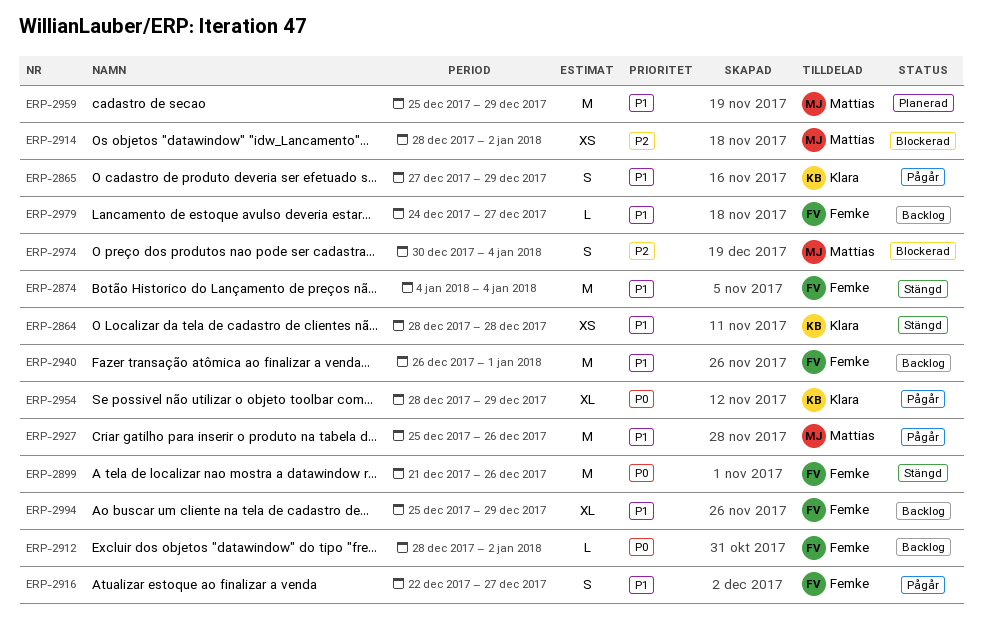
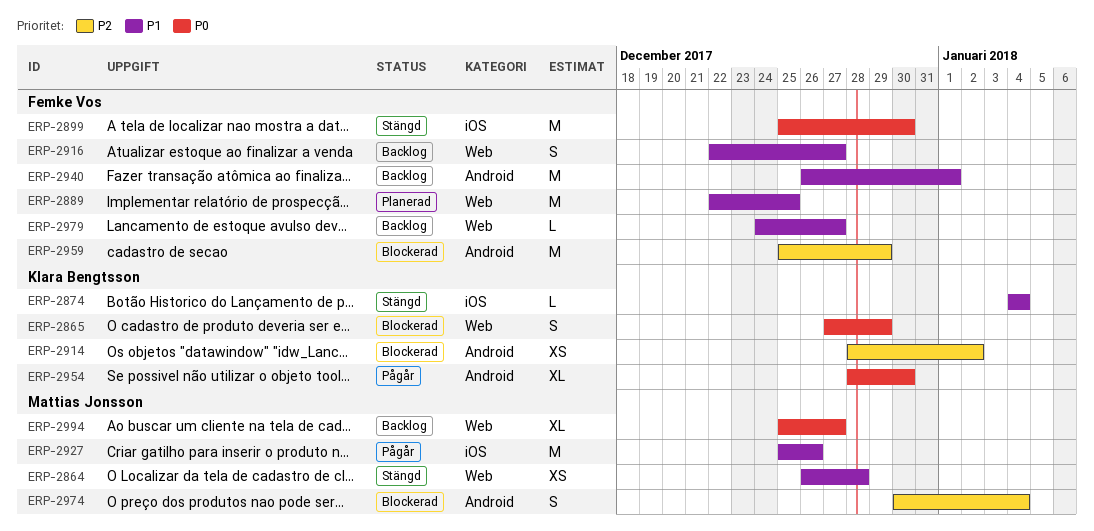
ERP-2864, owner: Klara Bengtsson -> Mattias Jonsson
ERP-2864, start: Dec 28 -> Dec 26
ERP-2865, status: Pågår -> Blockerad
ERP-2865, priority: P1 -> P0
ERP-2874, owner: Femke Vos -> Klara Bengtsson
ERP-2874, estimate: M -> L
ERP-2889: none -> present
ERP-2899, start: Dec 21 -> Dec 25
ERP-2899, due: Dec 26 -> Dec 30
ERP-2912: present -> none
ERP-2914, owner: Mattias Jonsson -> Klara Bengtsson
ERP-2916, status: Pågår -> Backlog
ERP-2954, due: Dec 29 -> Dec 30
ERP-2959, status: Planerad -> Blockerad
ERP-2959, owner: Mattias Jonsson -> Femke Vos
ERP-2959, priority: P1 -> P2
ERP-2994, owner: Femke Vos -> Mattias Jonsson
ERP-2994, priority: P1 -> P0
ERP-2994, due: Dec 29 -> Dec 27

